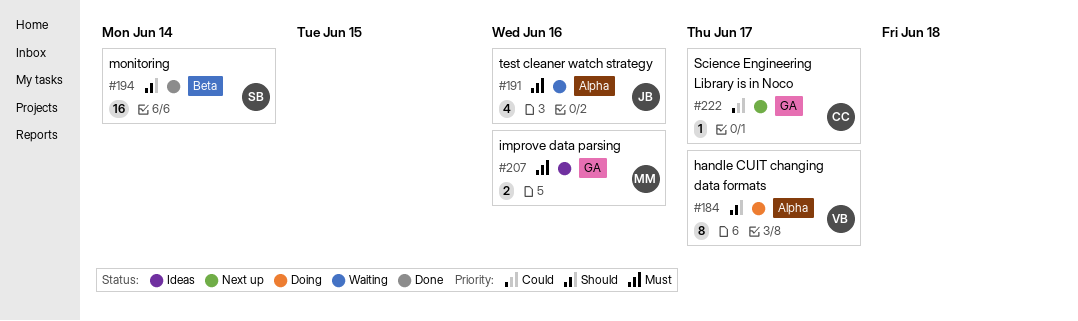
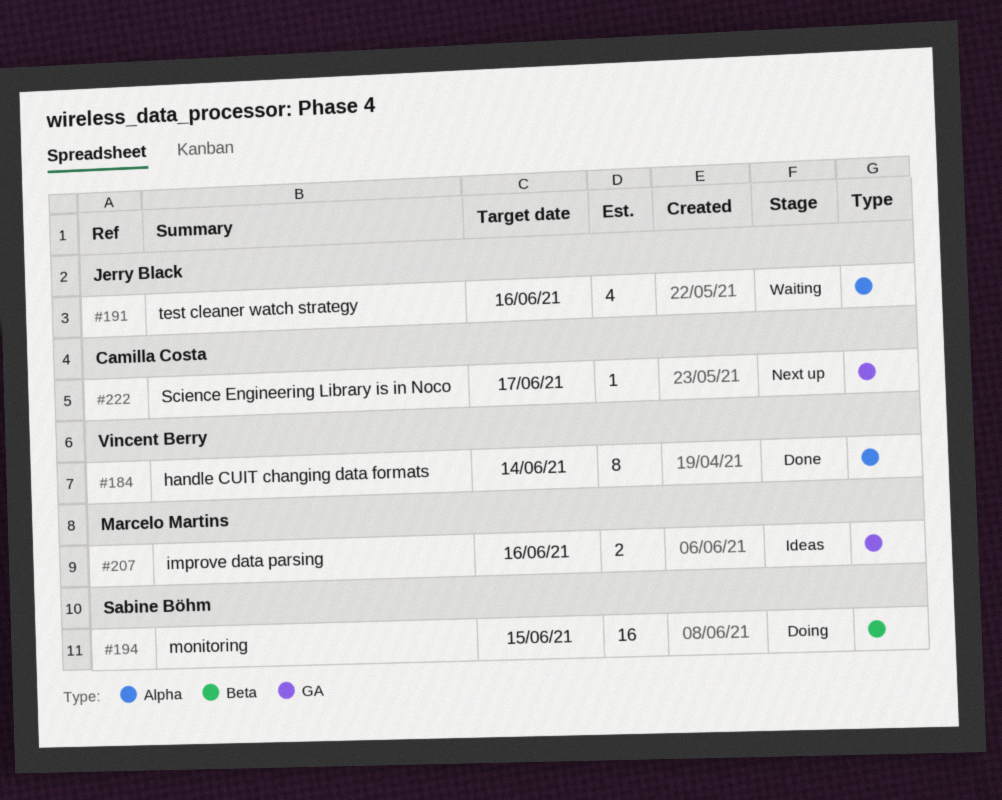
#184, status: Doing -> Done
#184, due: Jun 17 -> Jun 14
#194, status: Done -> Doing
#194, due: Jun 14 -> Jun 15

